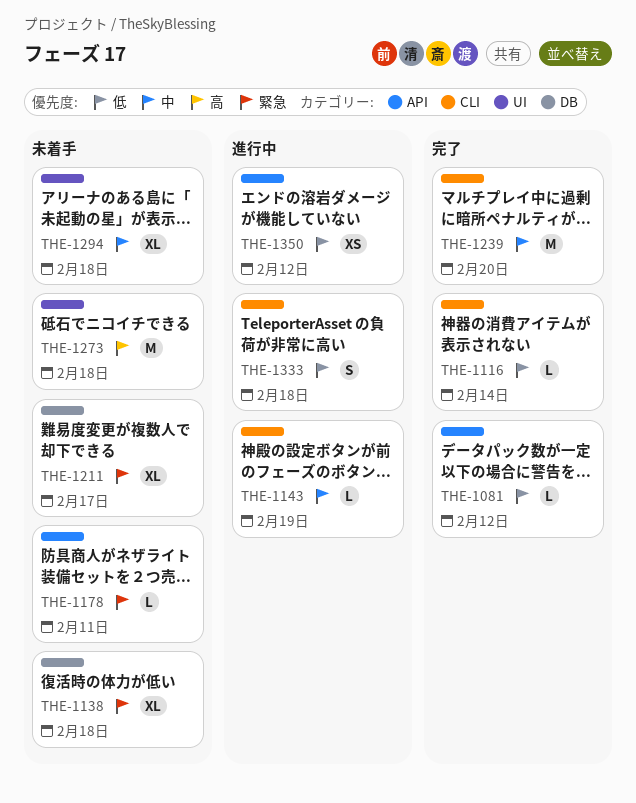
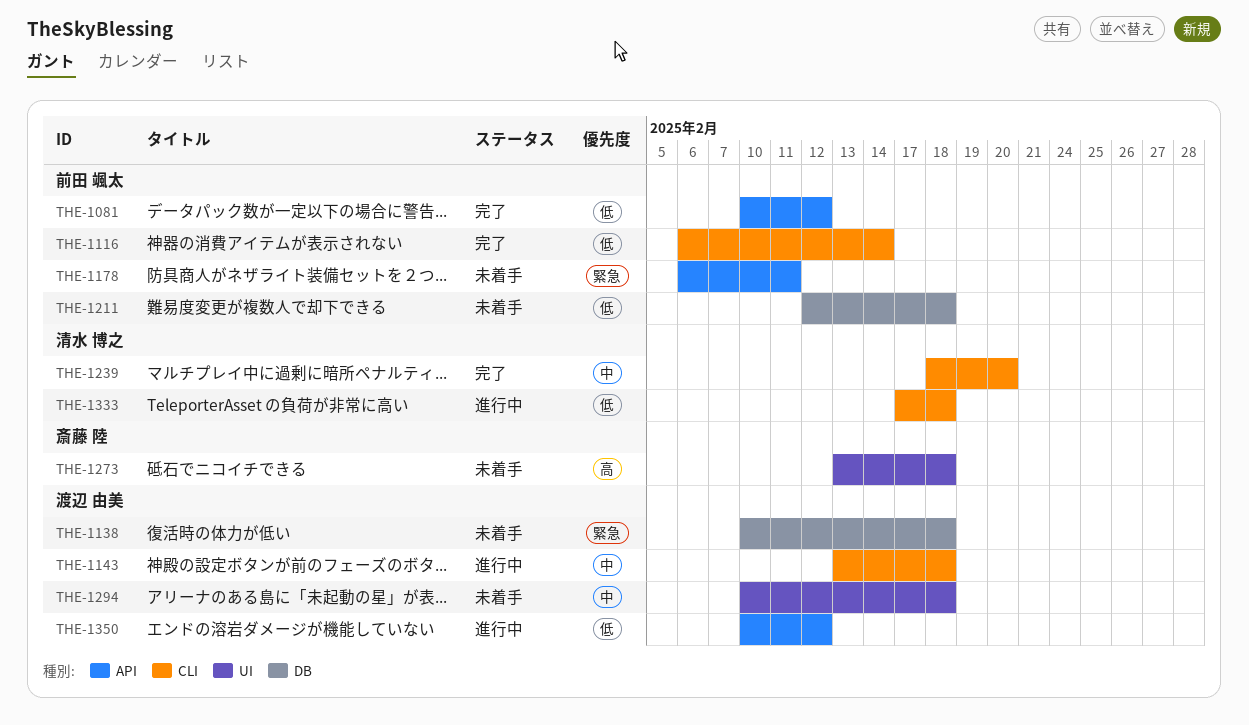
THE-1143, due: Feb 19 -> Feb 18
THE-1211, priority: 緊急 -> 低
THE-1211, due: Feb 17 -> Feb 18

